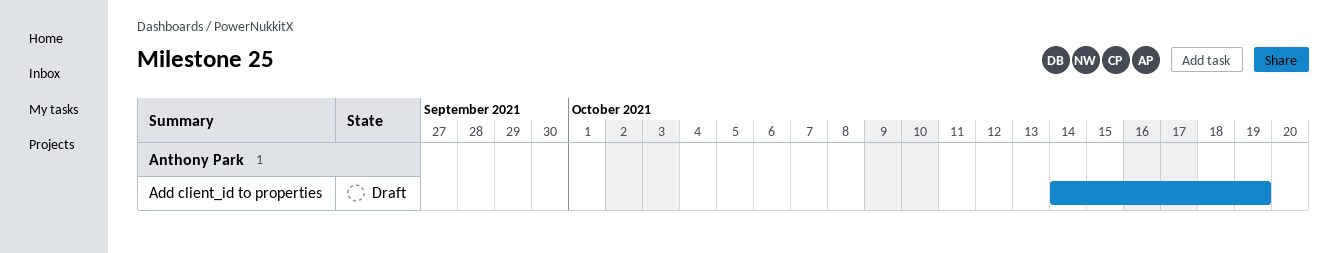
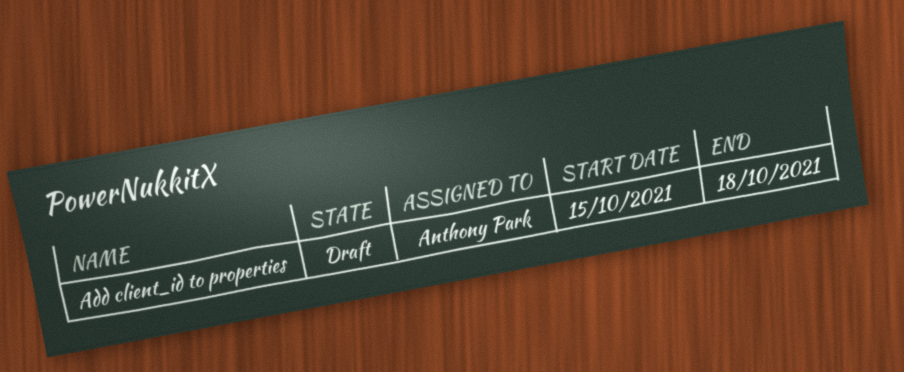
Add client_id to properties, start: Oct 14 -> Oct 15
Add client_id to properties, due: Oct 19 -> Oct 18

